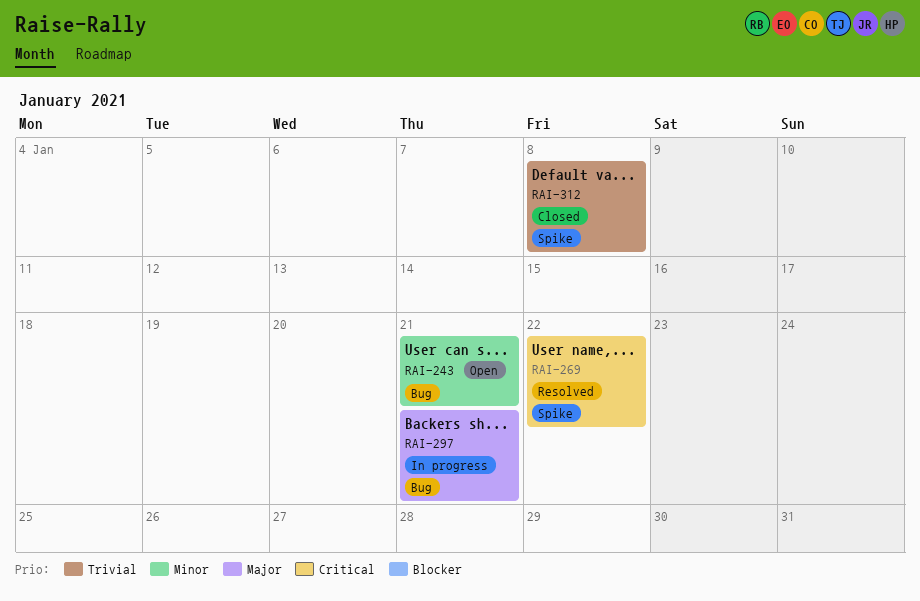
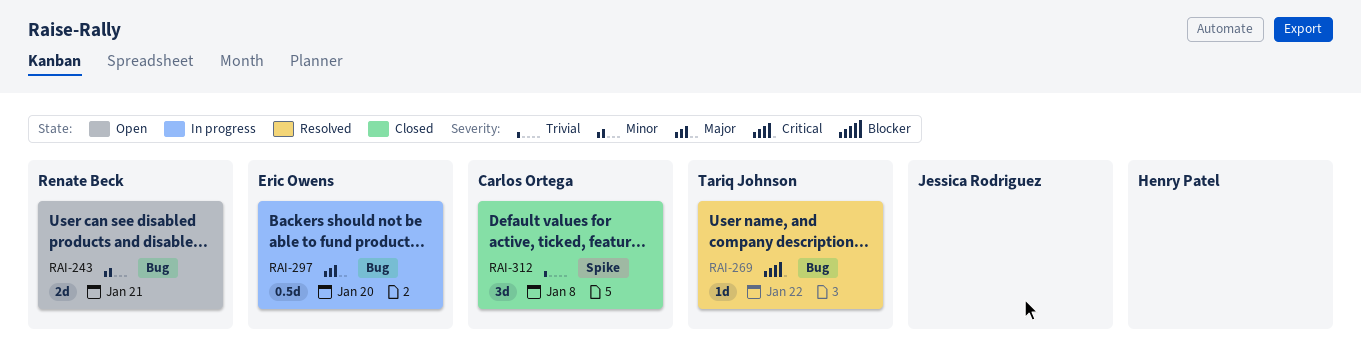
RAI-269, label: Spike -> Bug
RAI-297, due: Jan 21 -> Jan 20

